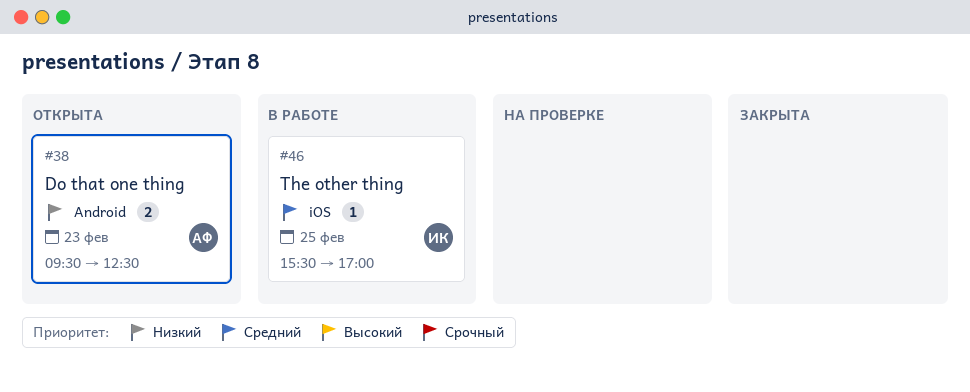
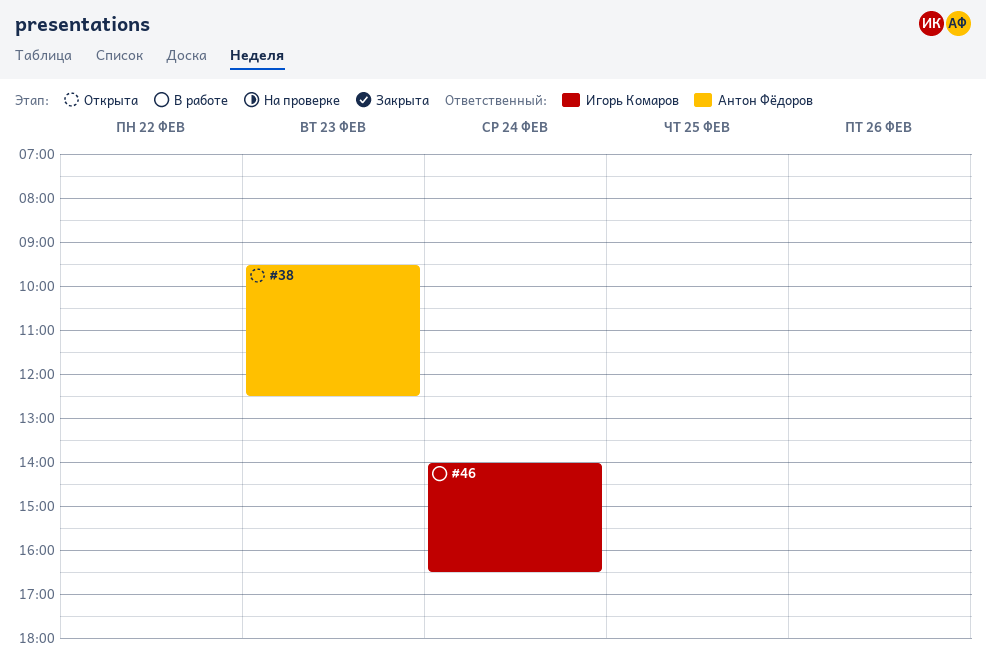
#46, day: Feb 25 -> Feb 24
#46, begins: 15:30 -> 14:00
#46, ends: 17:00 -> 16:30

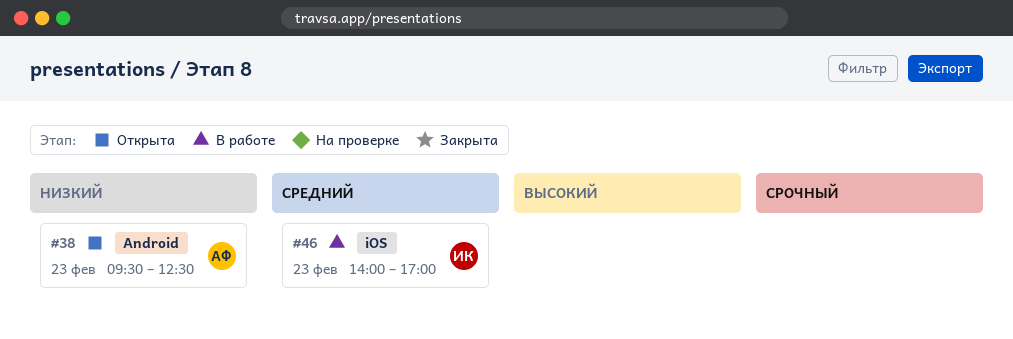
#46, day: Feb 24 -> Feb 23
#46, ends: 16:30 -> 17:00

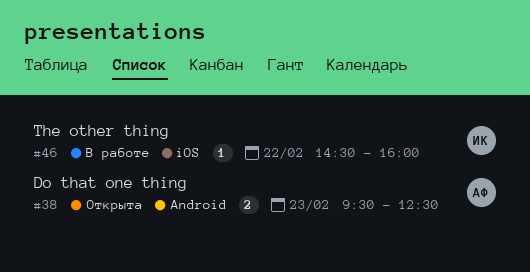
#46, day: Feb 23 -> Feb 22
#46, begins: 14:00 -> 14:30
#46, ends: 17:00 -> 16:00

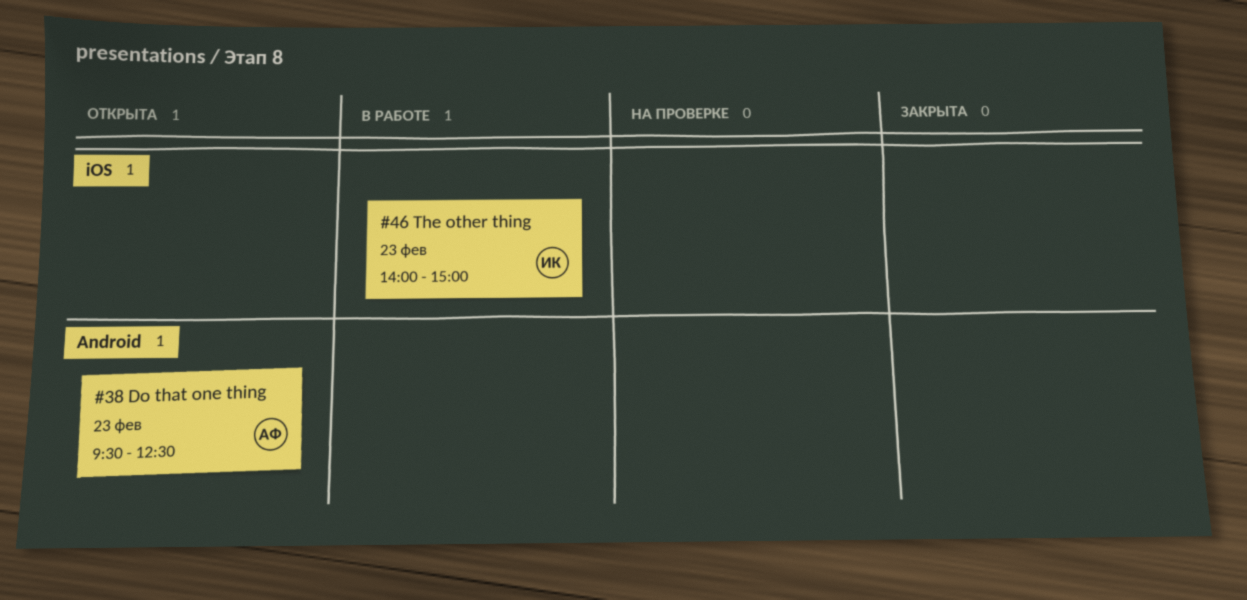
#46, day: Feb 22 -> Feb 23
#46, begins: 14:30 -> 14:00
#46, ends: 16:00 -> 15:00

